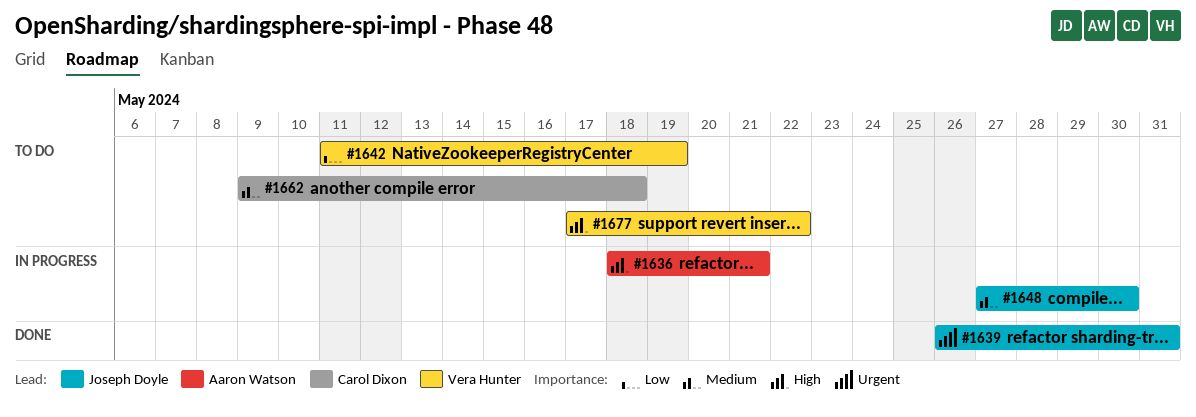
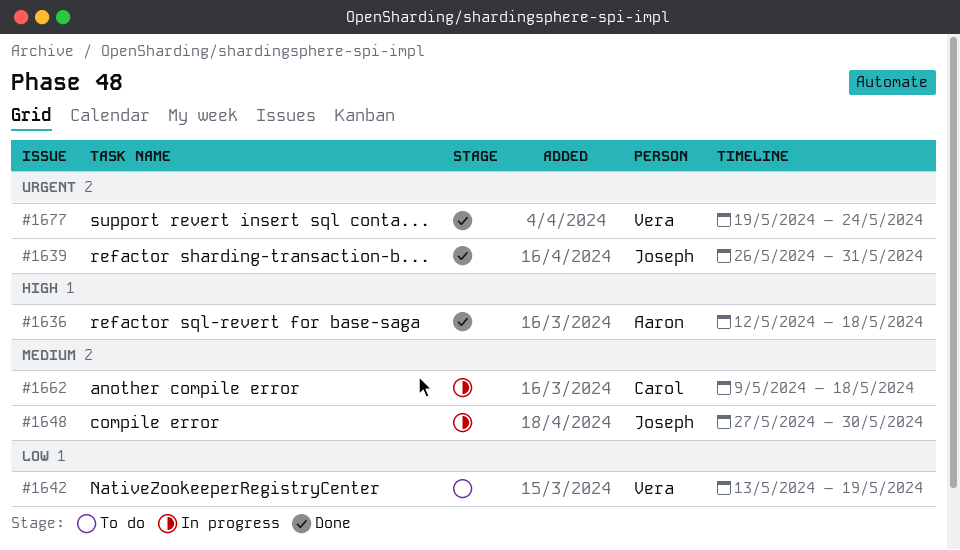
#1636, status: In progress -> Done
#1636, start: May 18 -> May 12
#1636, due: May 21 -> May 18
#1642, start: May 11 -> May 13
#1662, status: To do -> In progress
#1677, status: To do -> Done
#1677, priority: High -> Urgent
#1677, start: May 17 -> May 19
#1677, due: May 22 -> May 24

